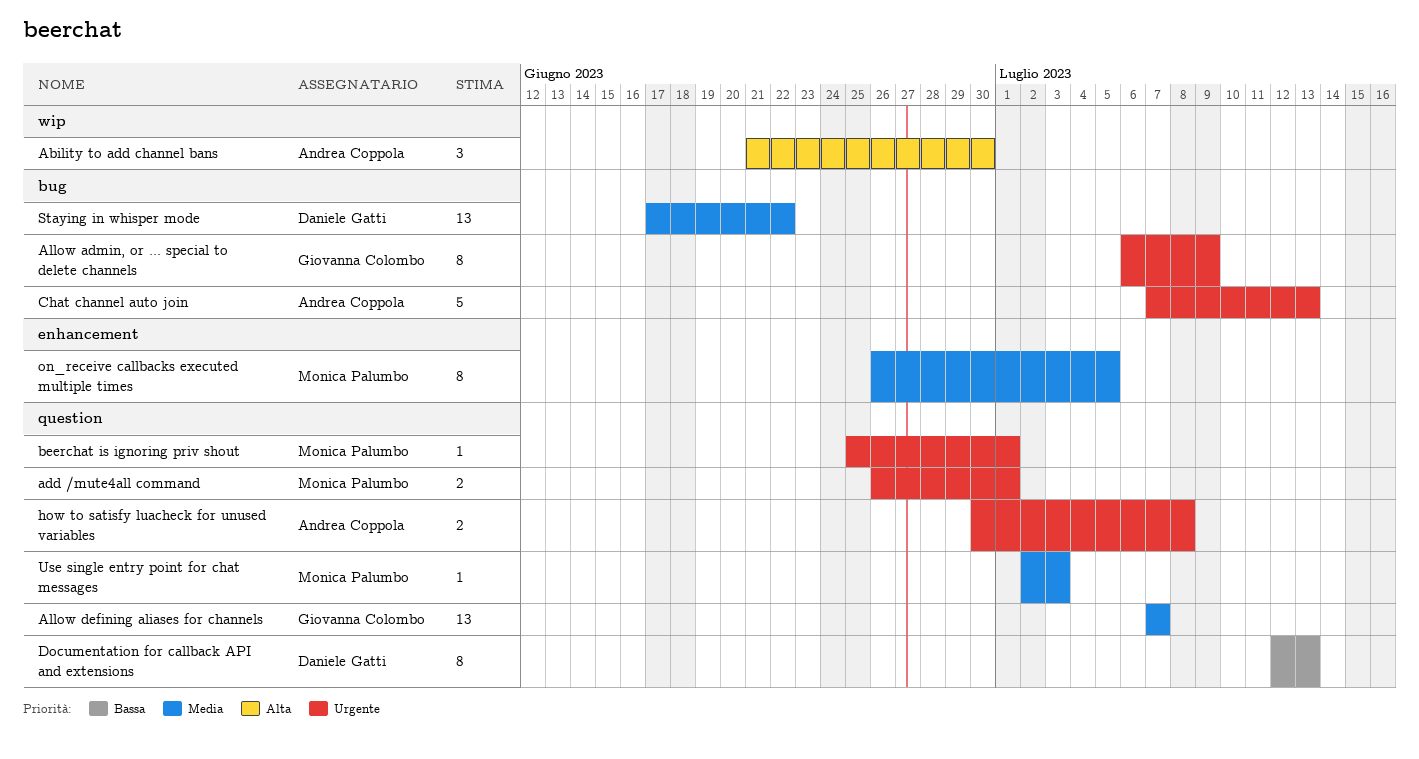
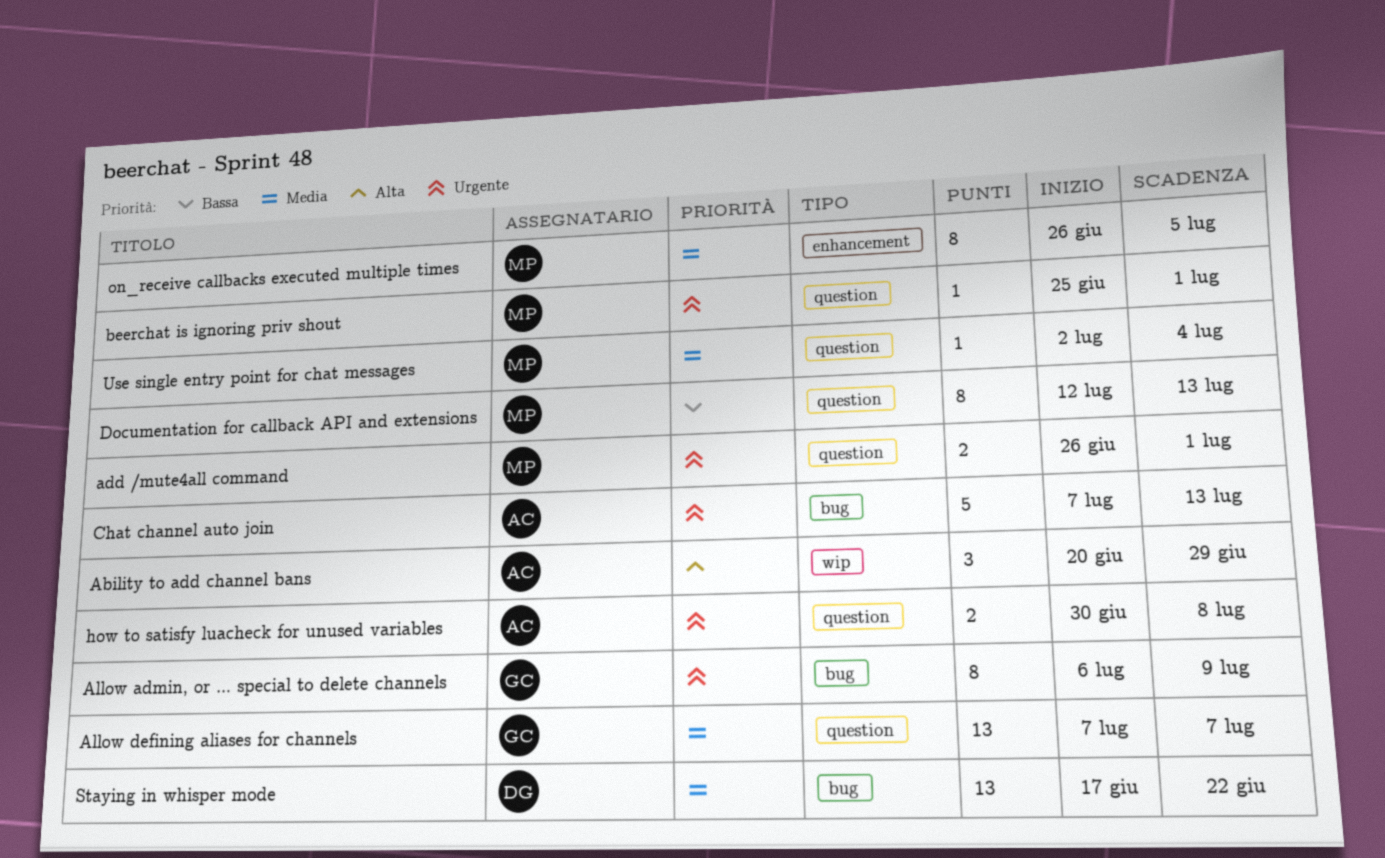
Ability to add channel bans, start: Jun 21 -> Jun 20
Ability to add channel bans, due: Jun 30 -> Jun 29
Documentation for callback API and extensions, owner: Daniele Gatti -> Monica Palumbo
Use single entry point for chat messages, due: Jul 3 -> Jul 4

